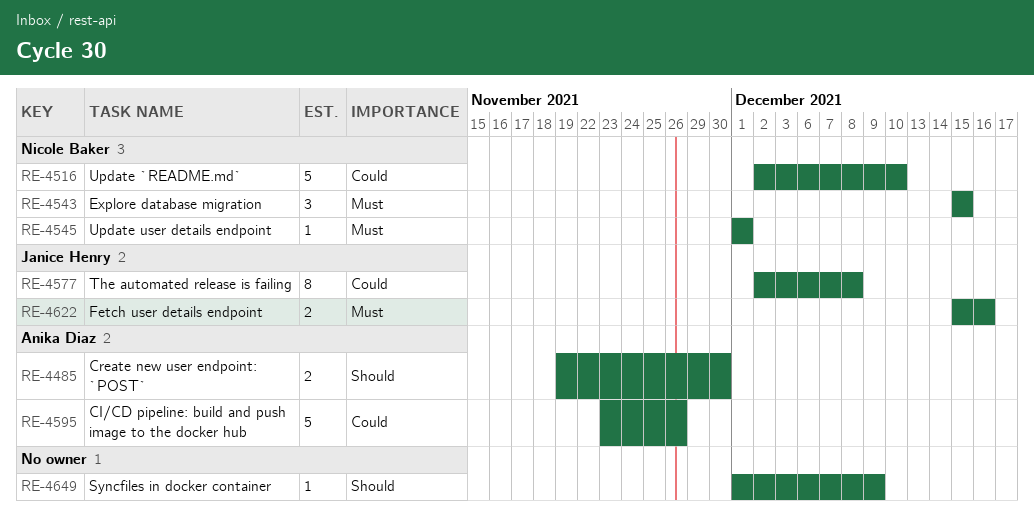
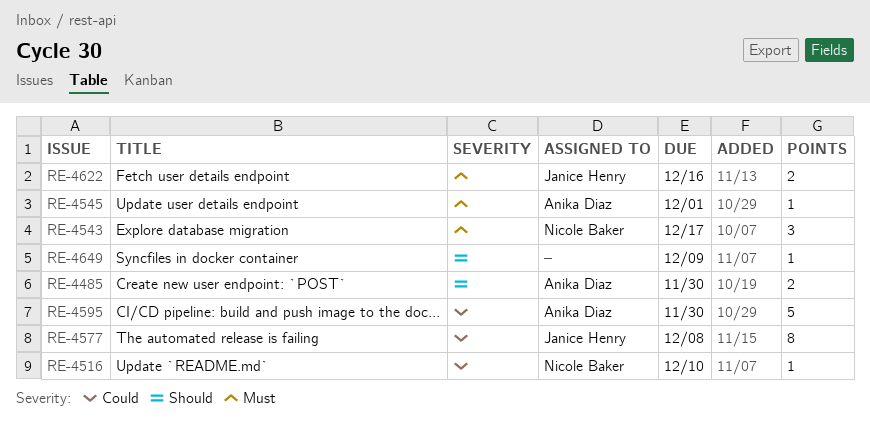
RE-4516, estimate: 5 -> 1
RE-4543, due: Dec 15 -> Dec 17
RE-4545, owner: Nicole Baker -> Anika Diaz
RE-4595, due: Nov 26 -> Nov 30

